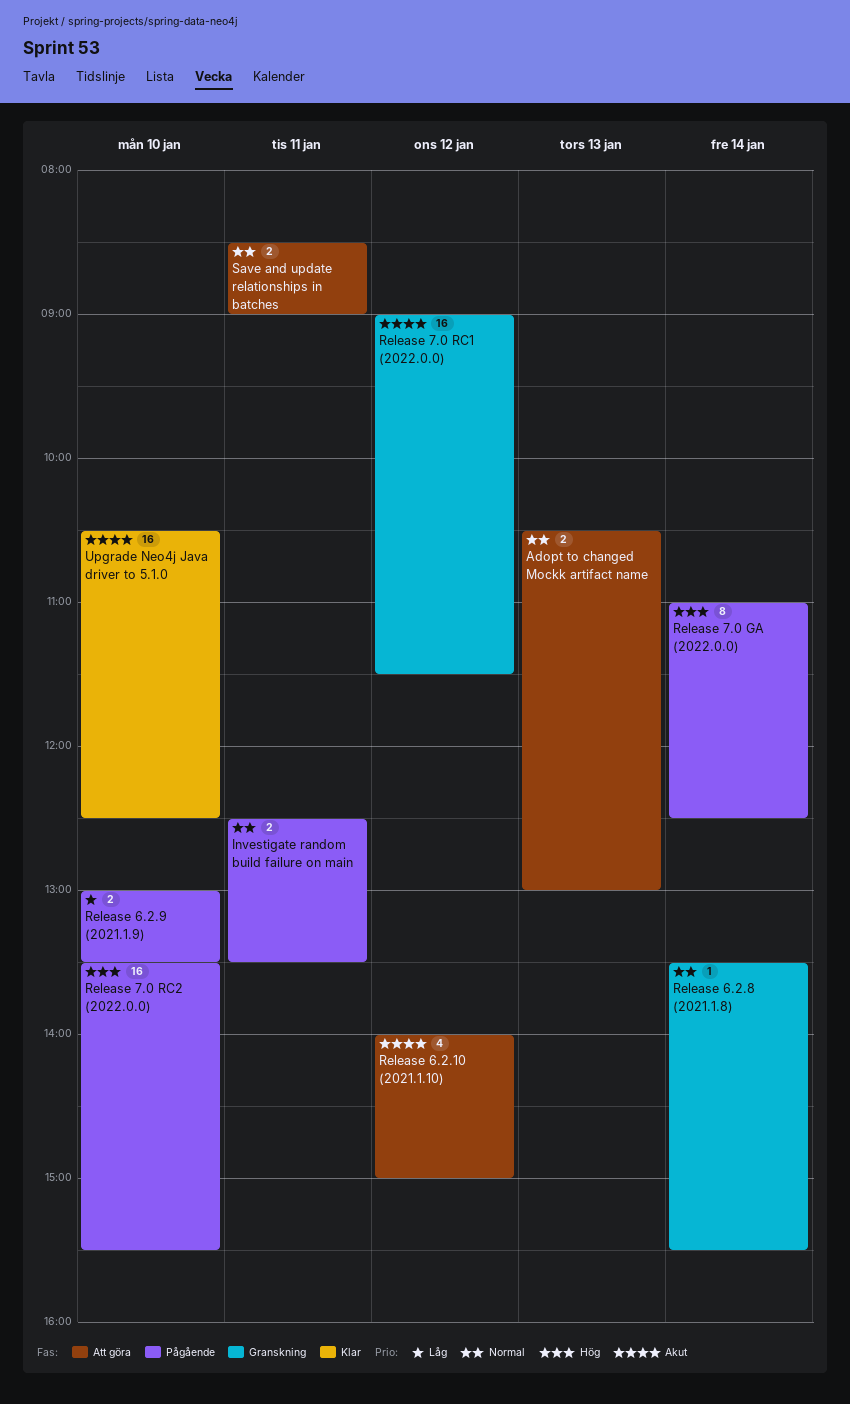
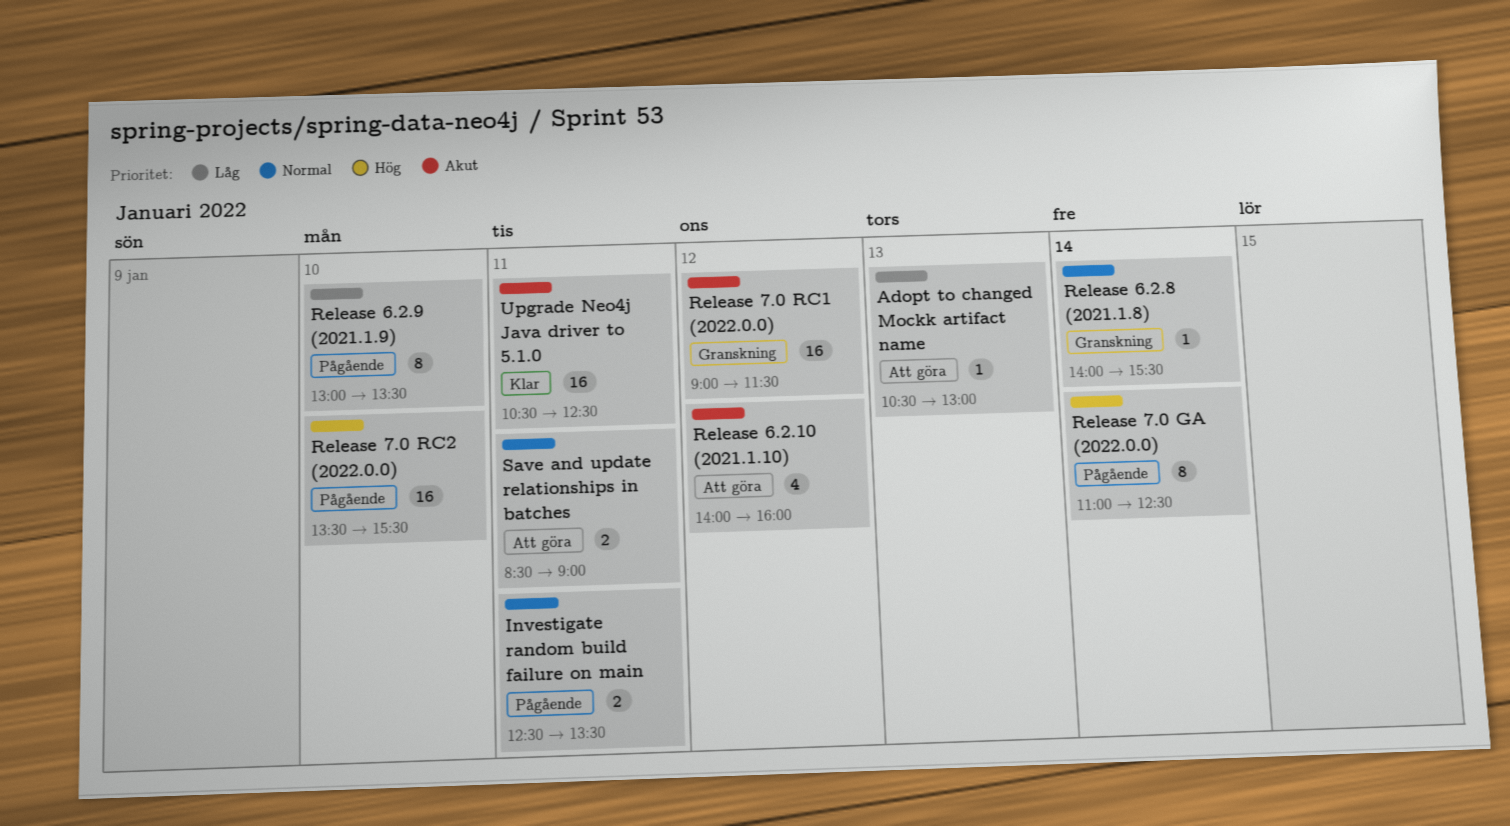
Adopt to changed Mockk artifact name, priority: Normal -> Låg
Adopt to changed Mockk artifact name, estimate: 2 -> 1
Release 6.2.10 (2021.1.10), ends: 15:00 -> 16:00
Release 6.2.8 (2021.1.8), begins: 13:30 -> 14:00
Release 6.2.9 (2021.1.9), estimate: 2 -> 8
Upgrade Neo4j Java driver to 5.1.0, day: Jan 10 -> Jan 11

